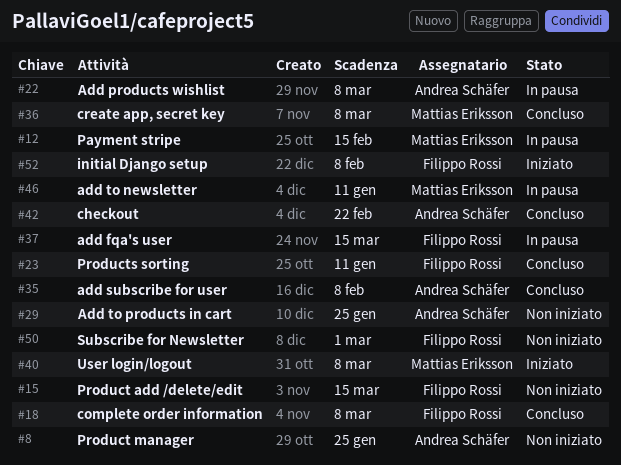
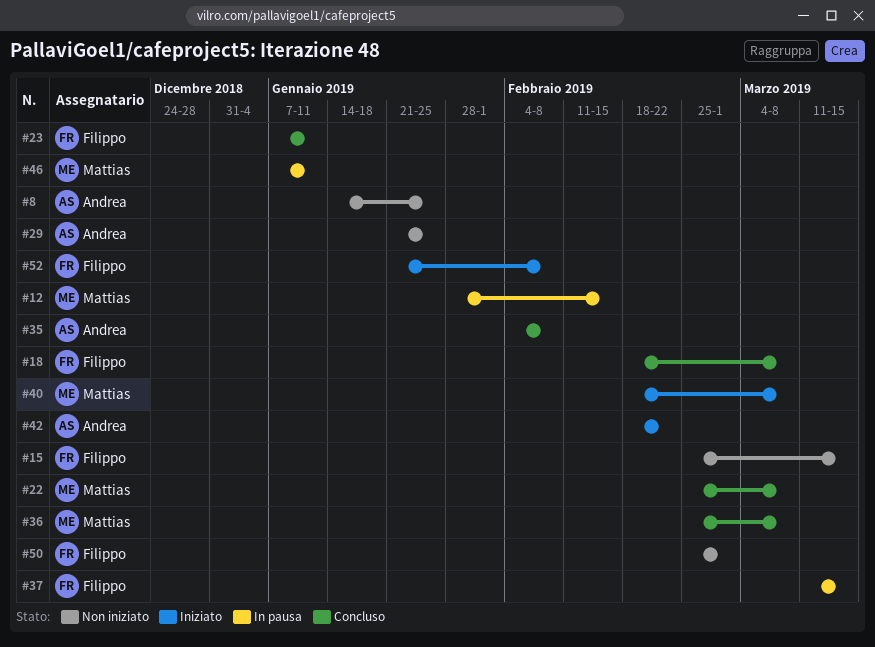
#22, status: In pausa -> Concluso
#22, owner: Andrea Schäfer -> Mattias Eriksson
#42, status: Concluso -> Iniziato

